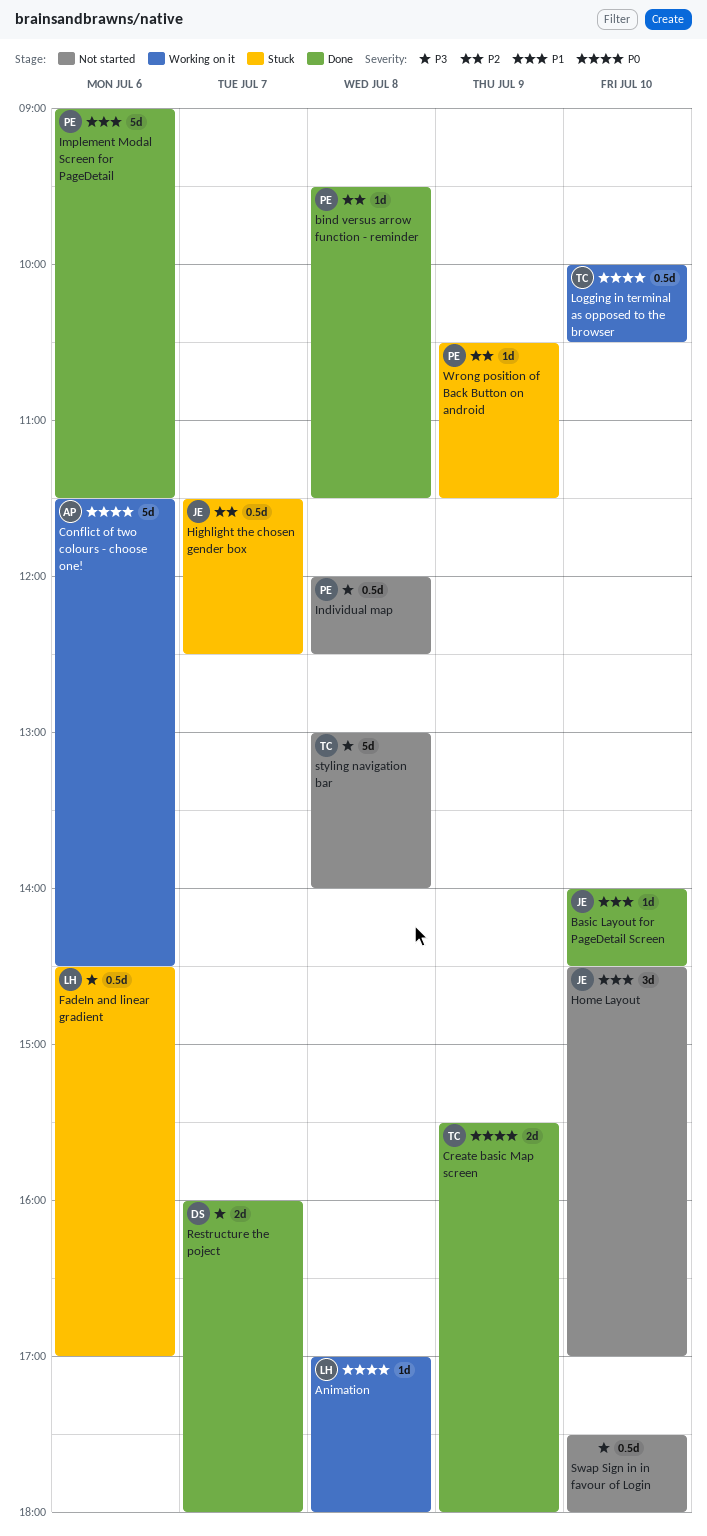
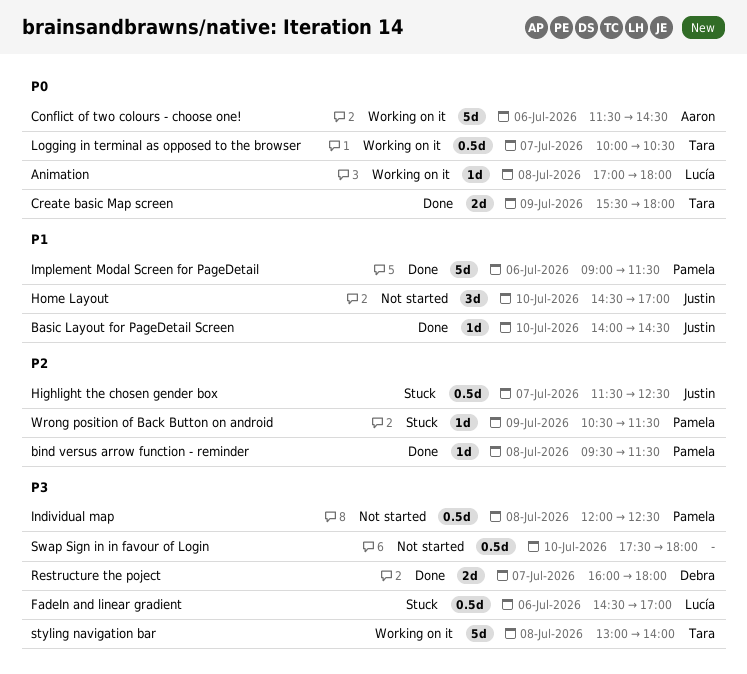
Logging in terminal as opposed to the browser, day: Jul 10 -> Jul 7
styling navigation bar, status: Not started -> Working on it

